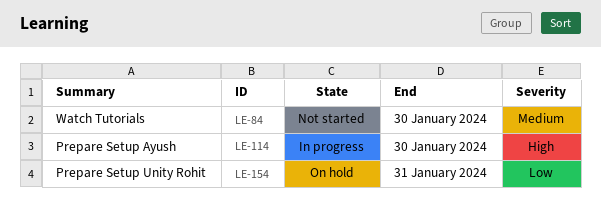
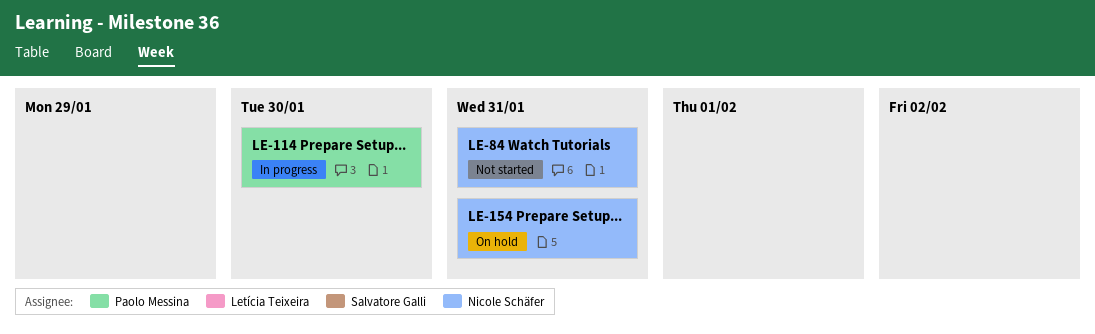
LE-84, due: Jan 30 -> Jan 31

